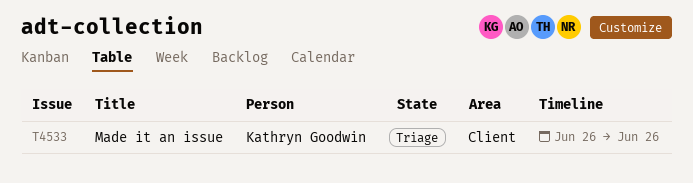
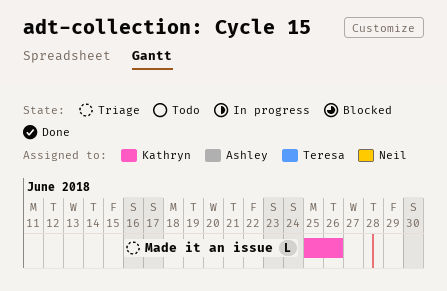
Made it an issue, start: Jun 26 -> Jun 25

